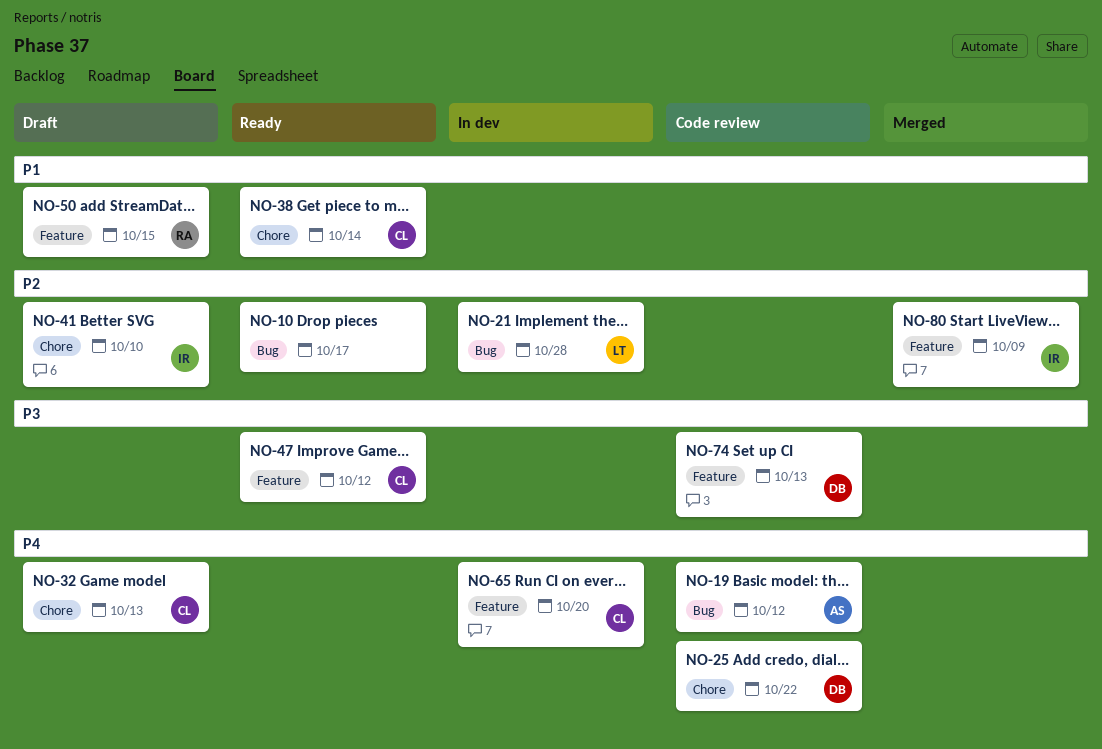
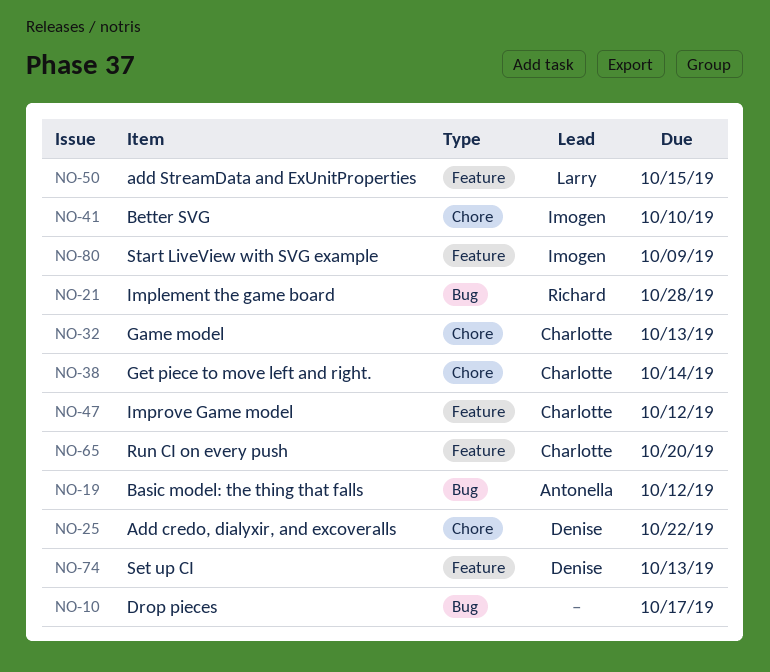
NO-21, owner: Larry -> Richard
NO-50, owner: Richard -> Larry

